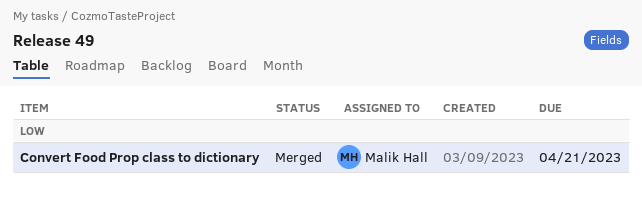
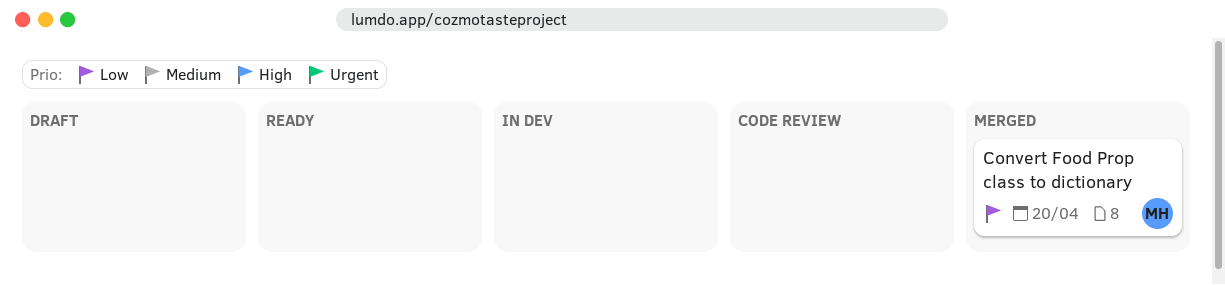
Convert Food Prop class to dictionary, due: Apr 21 -> Apr 20

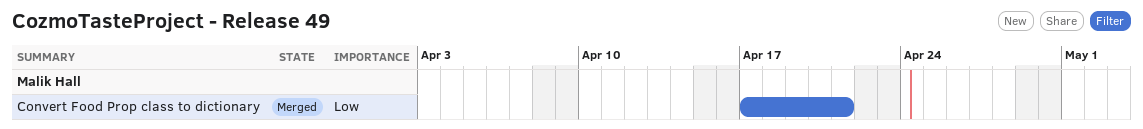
Convert Food Prop class to dictionary, due: Apr 20 -> Apr 21

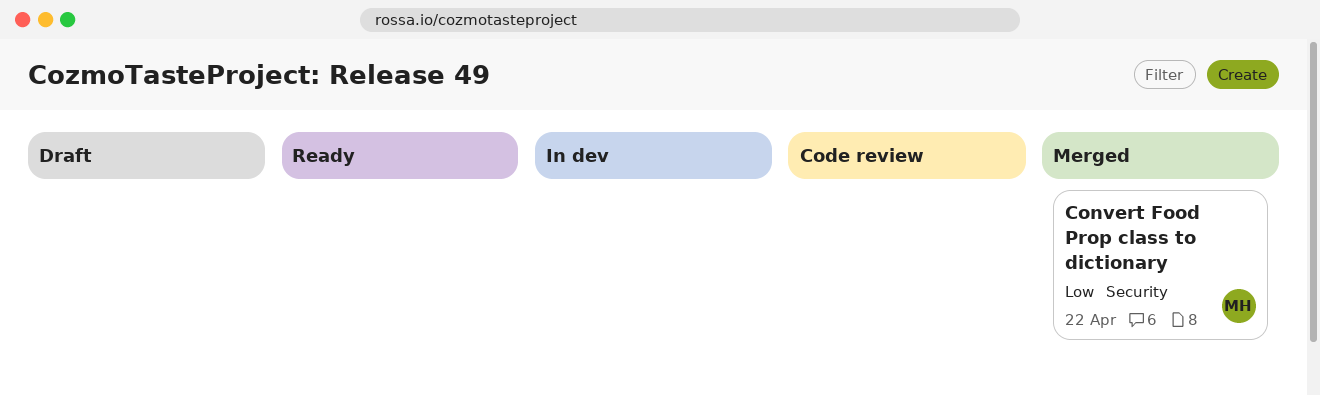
Convert Food Prop class to dictionary, due: Apr 21 -> Apr 22

